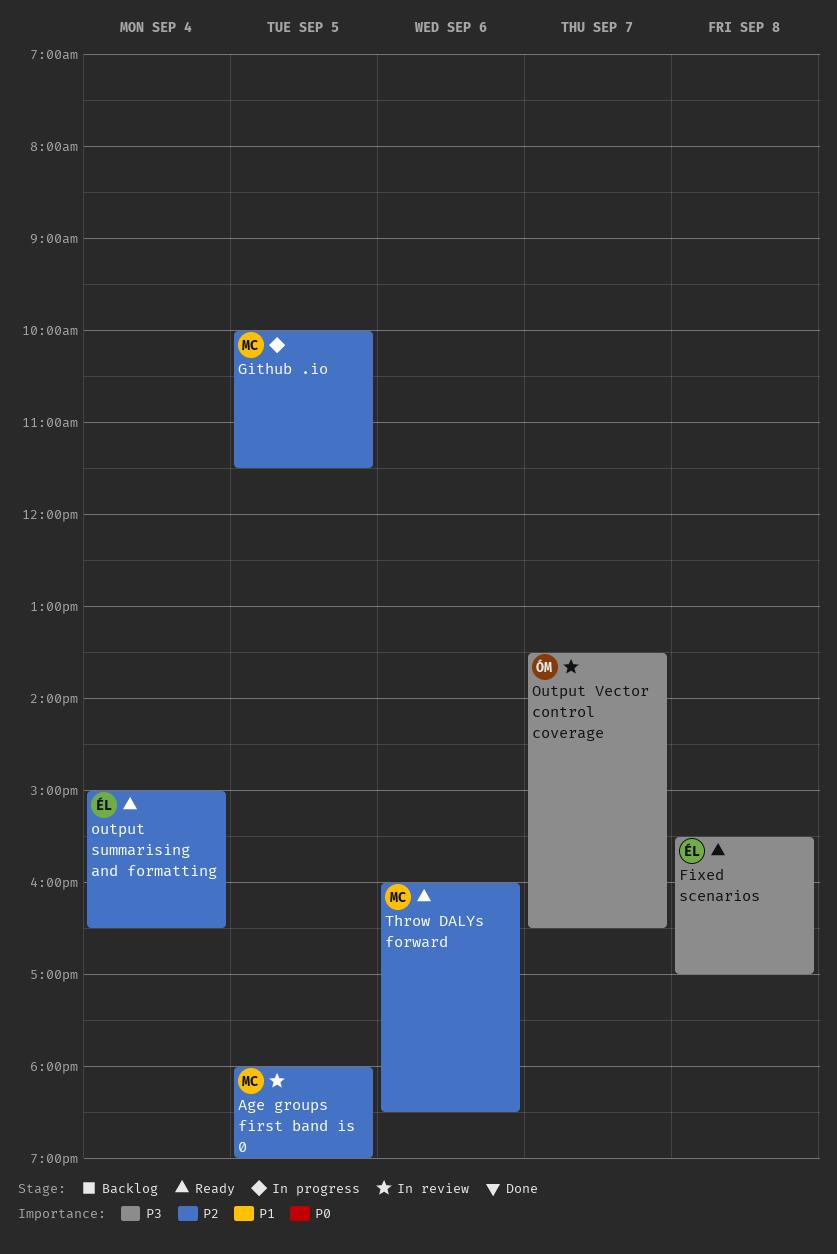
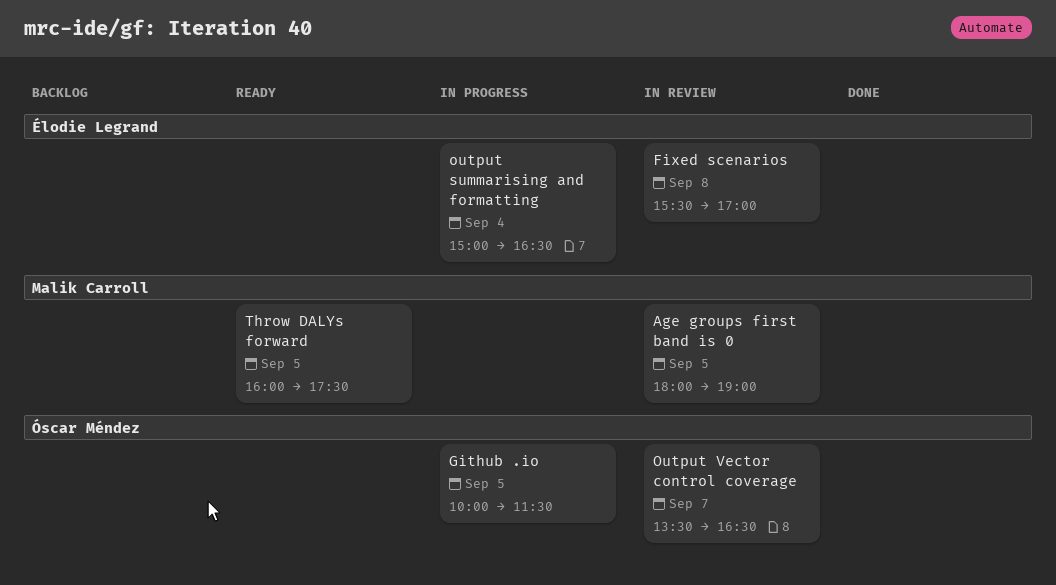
Fixed scenarios, status: Ready -> In review
Github .io, owner: Malik Carroll -> Óscar Méndez
output summarising and formatting, status: Ready -> In progress
Throw DALYs forward, day: Sep 6 -> Sep 5
Throw DALYs forward, ends: 18:30 -> 17:30

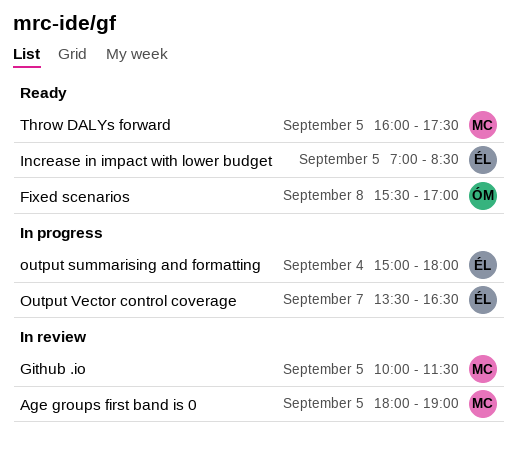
Fixed scenarios, status: In review -> Ready
Fixed scenarios, owner: Élodie Legrand -> Óscar Méndez
Github .io, status: In progress -> In review
Github .io, owner: Óscar Méndez -> Malik Carroll
Increase in impact with lower budget: none -> present
output summarising and formatting, ends: 16:30 -> 18:00
Output Vector control coverage, status: In review -> In progress
Output Vector control coverage, owner: Óscar Méndez -> Élodie Legrand

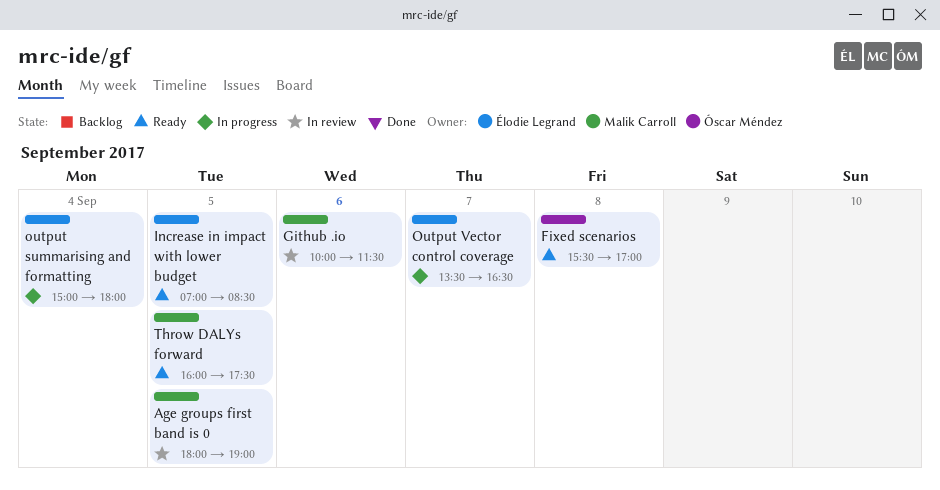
Github .io, day: Sep 5 -> Sep 6

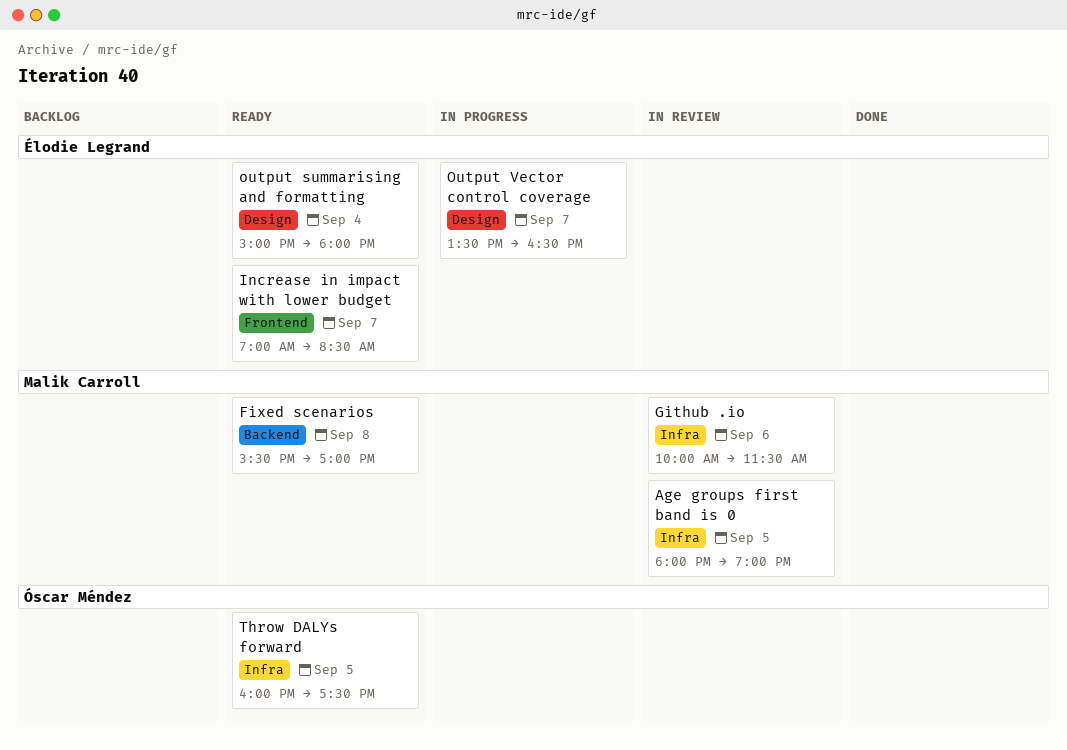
Fixed scenarios, owner: Óscar Méndez -> Malik Carroll
Increase in impact with lower budget, day: Sep 5 -> Sep 7
output summarising and formatting, status: In progress -> Ready
Throw DALYs forward, owner: Malik Carroll -> Óscar Méndez

